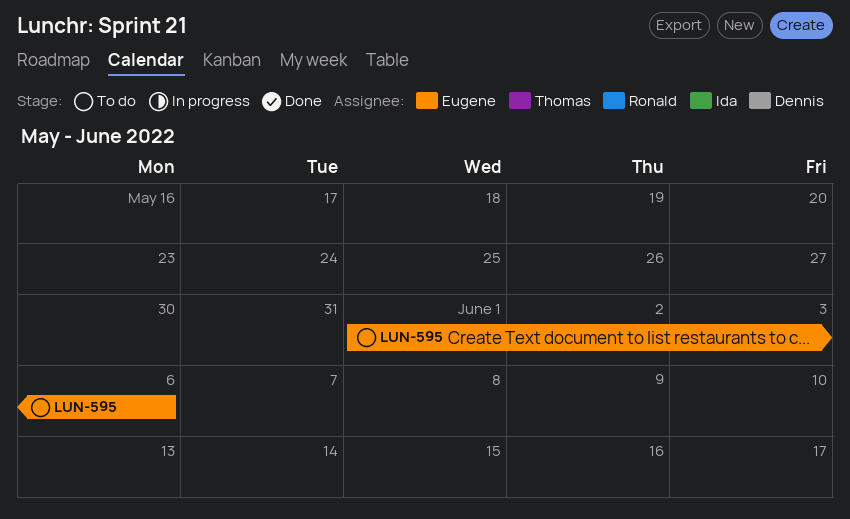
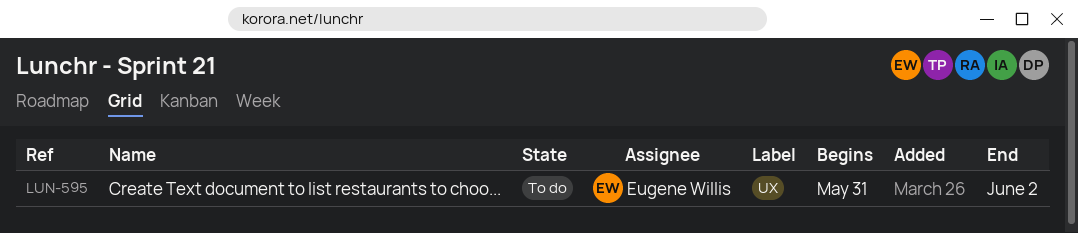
LUN-595, start: Jun 1 -> May 31
LUN-595, due: Jun 6 -> Jun 2

